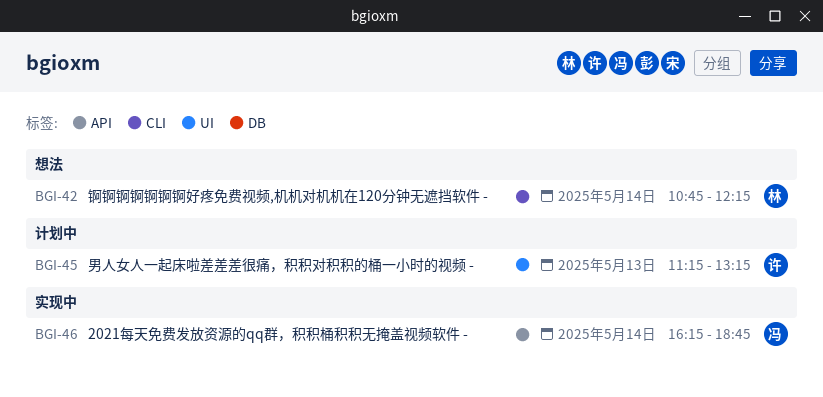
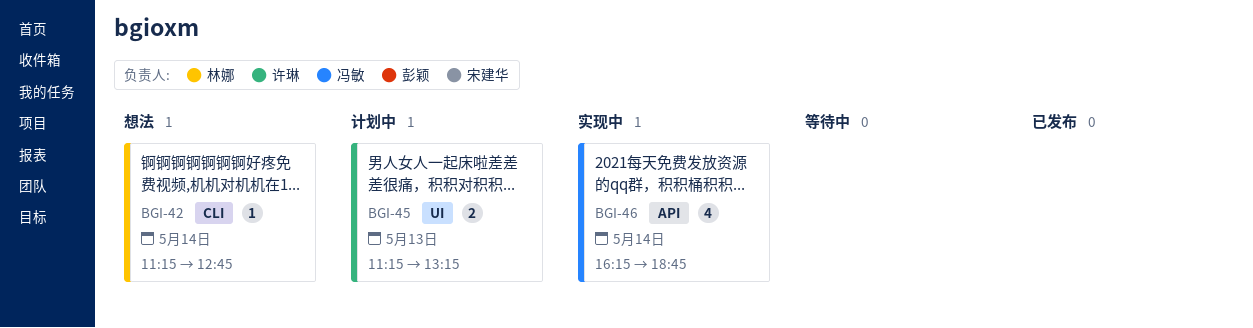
BGI-42, begins: 10:45 -> 11:15
BGI-42, ends: 12:15 -> 12:45

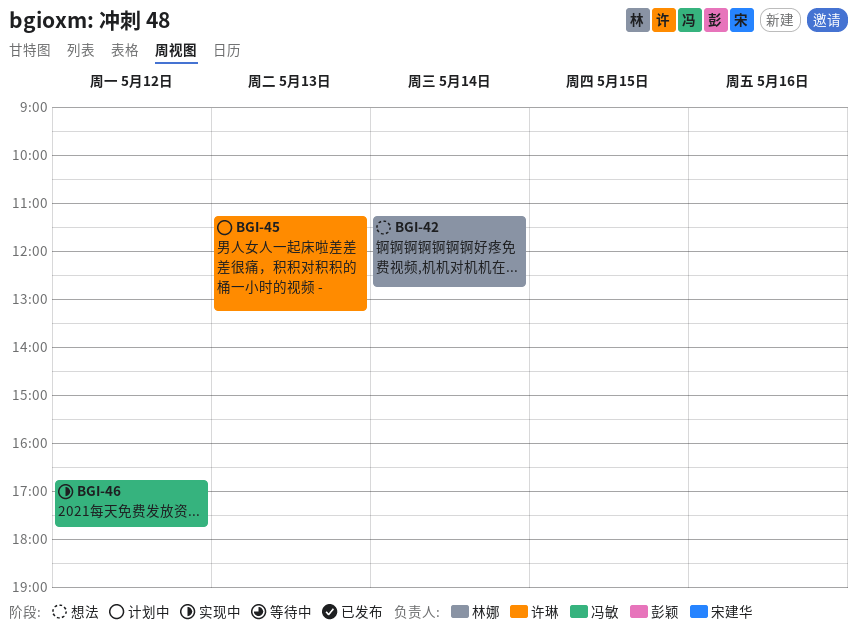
BGI-46, day: May 14 -> May 12
BGI-46, begins: 16:15 -> 16:45
BGI-46, ends: 18:45 -> 17:45

